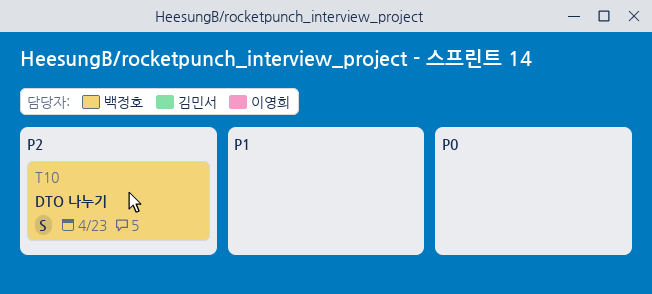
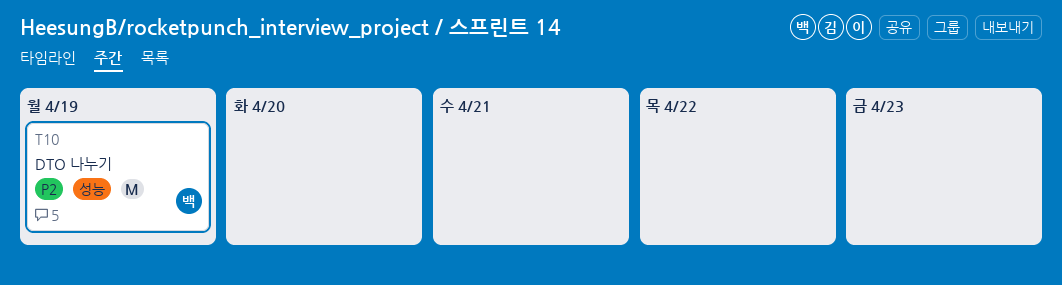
T10, estimate: S -> M
T10, due: Apr 23 -> Apr 19

